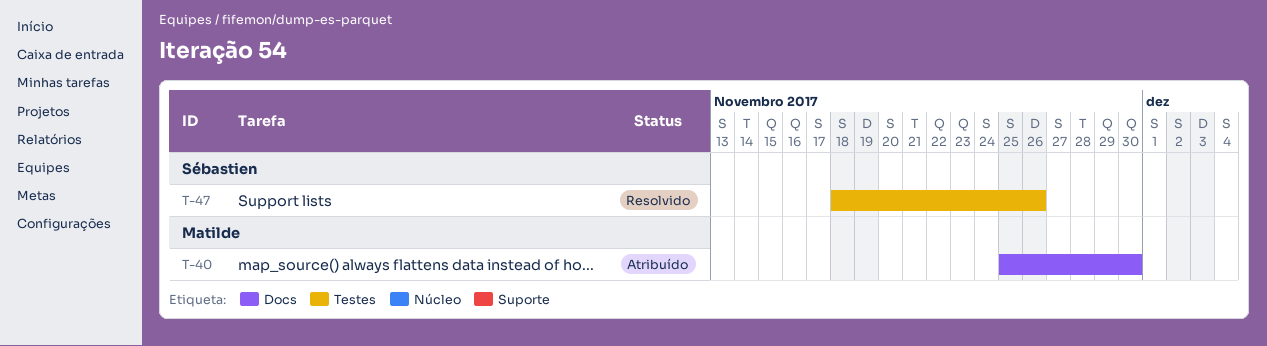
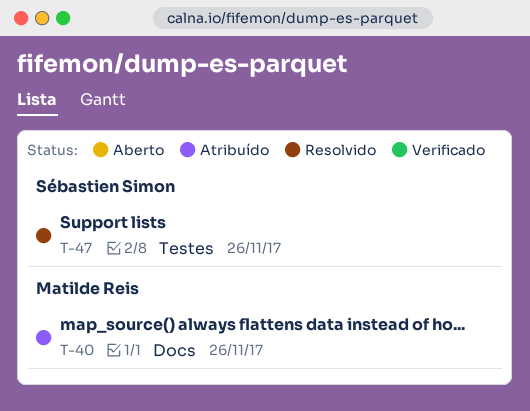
T-40, due: Nov 30 -> Nov 26

